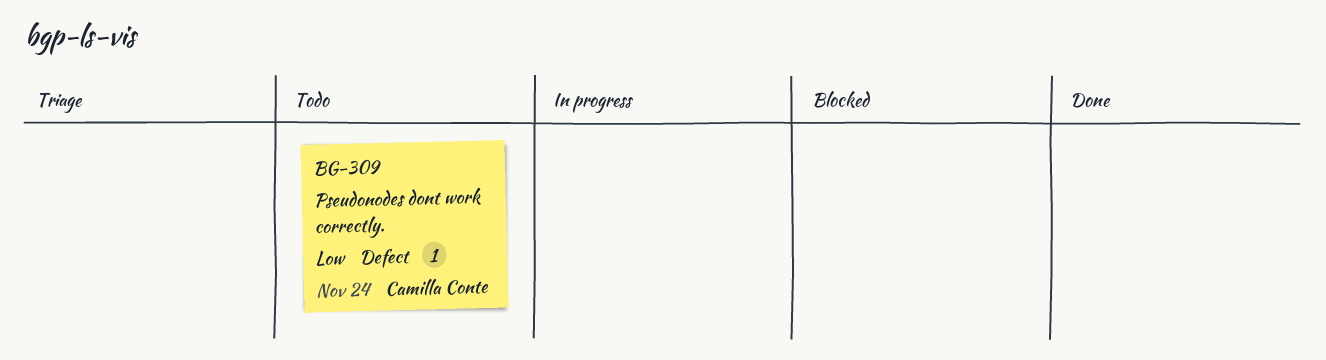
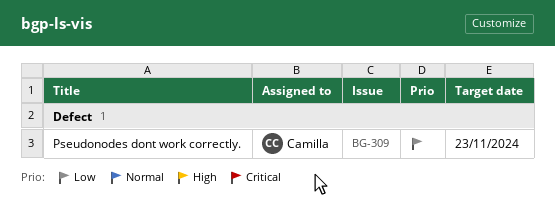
BG-309, due: Nov 24 -> Nov 23

